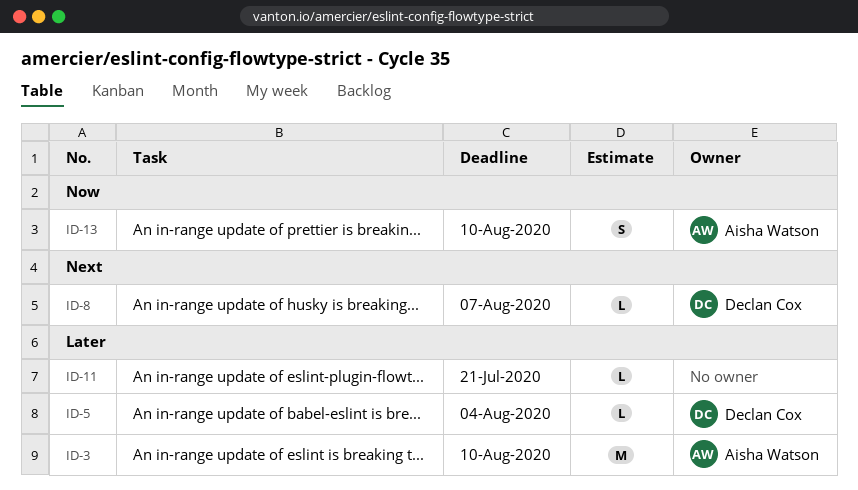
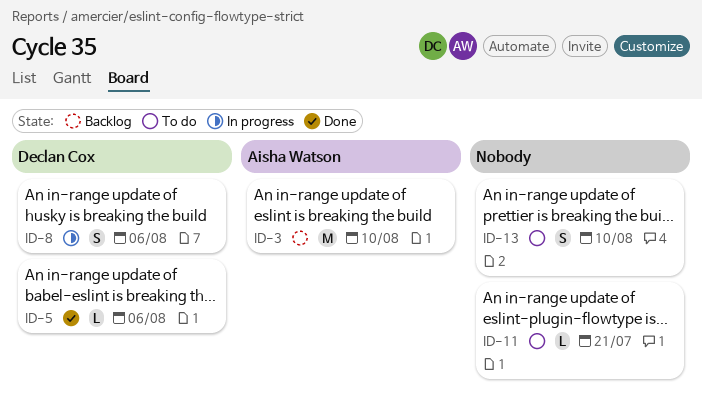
ID-5, due: Aug 4 -> Aug 6
ID-8, estimate: L -> S
ID-8, due: Aug 7 -> Aug 6
ID-13, owner: Aisha Watson -> none

